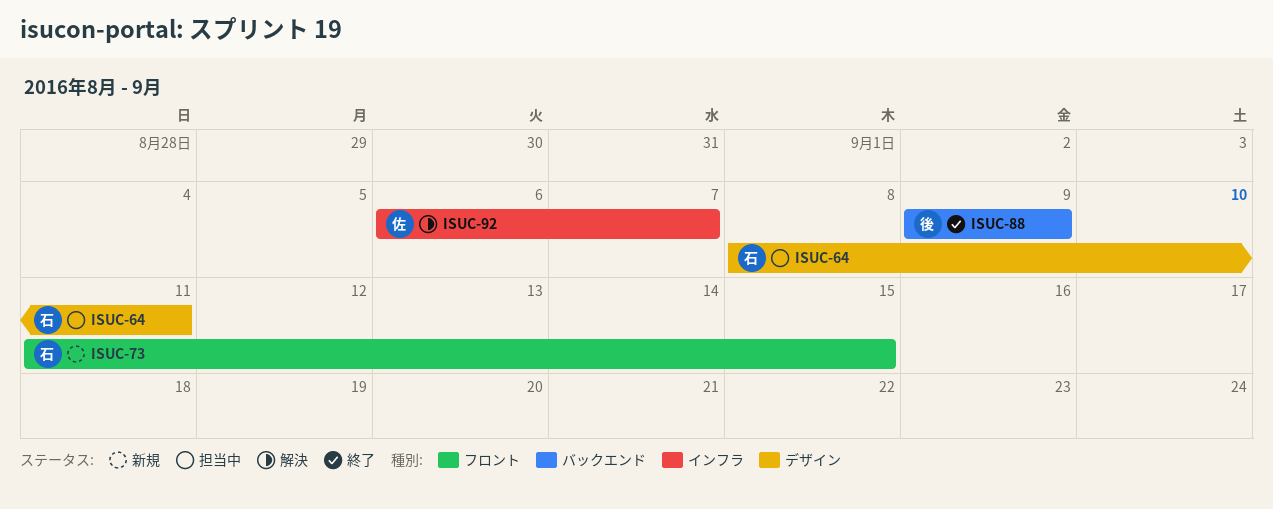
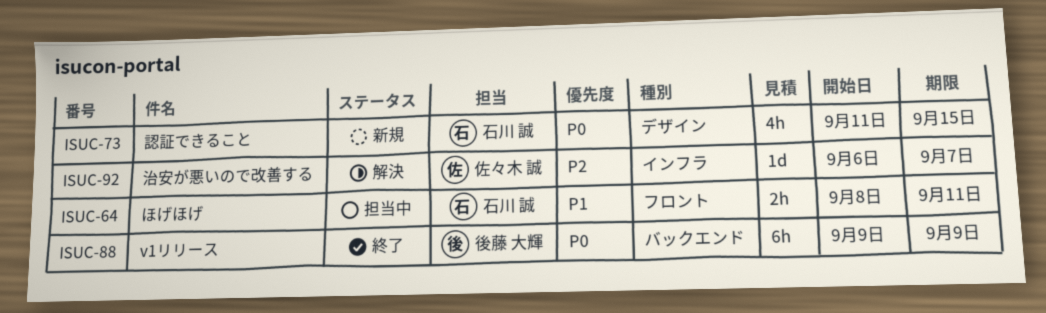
ISUC-64, label: デザイン -> フロント
ISUC-73, label: フロント -> デザイン

